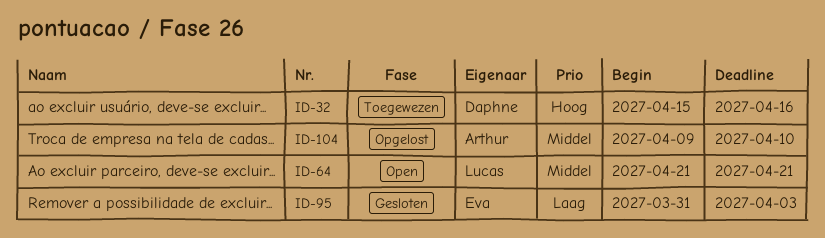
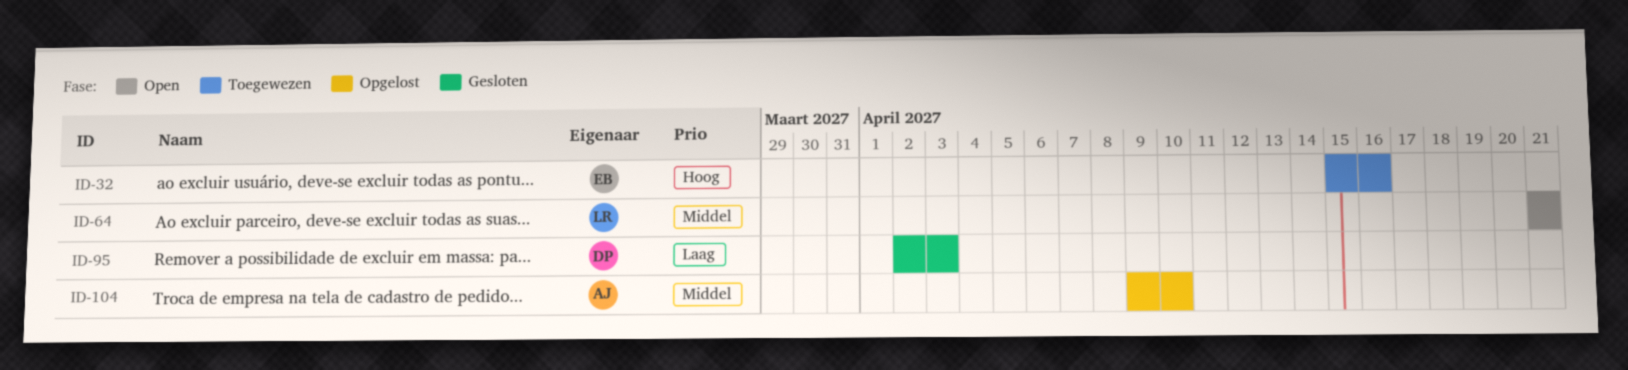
ID-32, owner: Daphne -> Eva
ID-95, owner: Eva -> Daphne
ID-95, start: Mar 31 -> Apr 2

